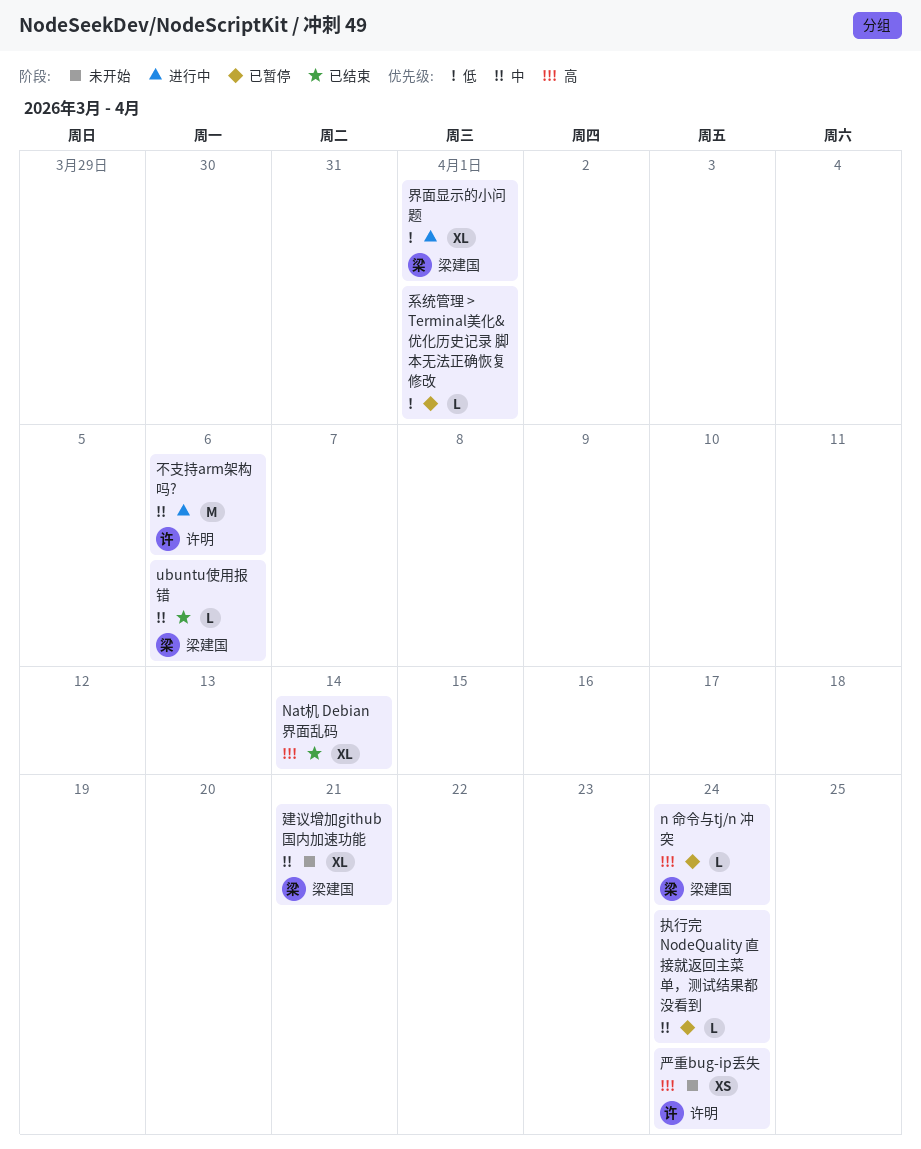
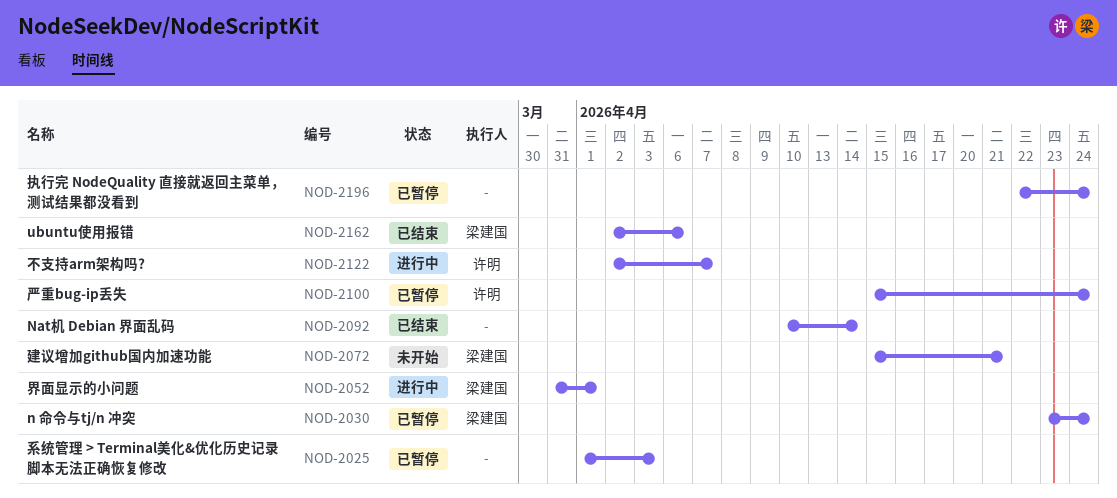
不支持arm架构吗?, due: Apr 6 -> Apr 7
严重bug-ip丢失, status: 未开始 -> 已暂停
系统管理 > Terminal美化&优化历史记录 脚本无法正确恢复修改, due: Apr 1 -> Apr 3

